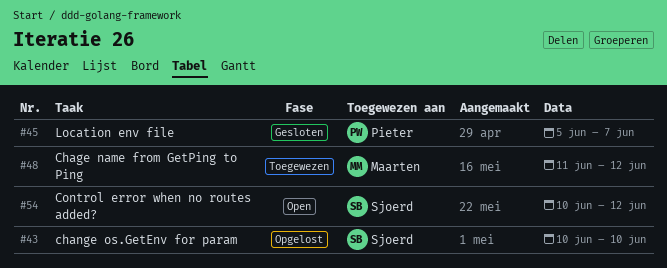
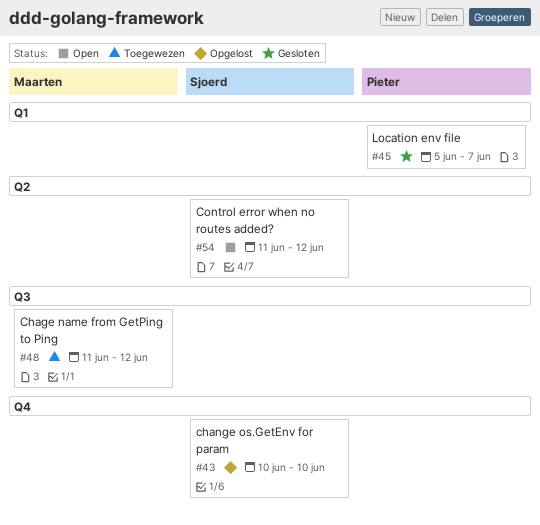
#54, start: Jun 10 -> Jun 11

